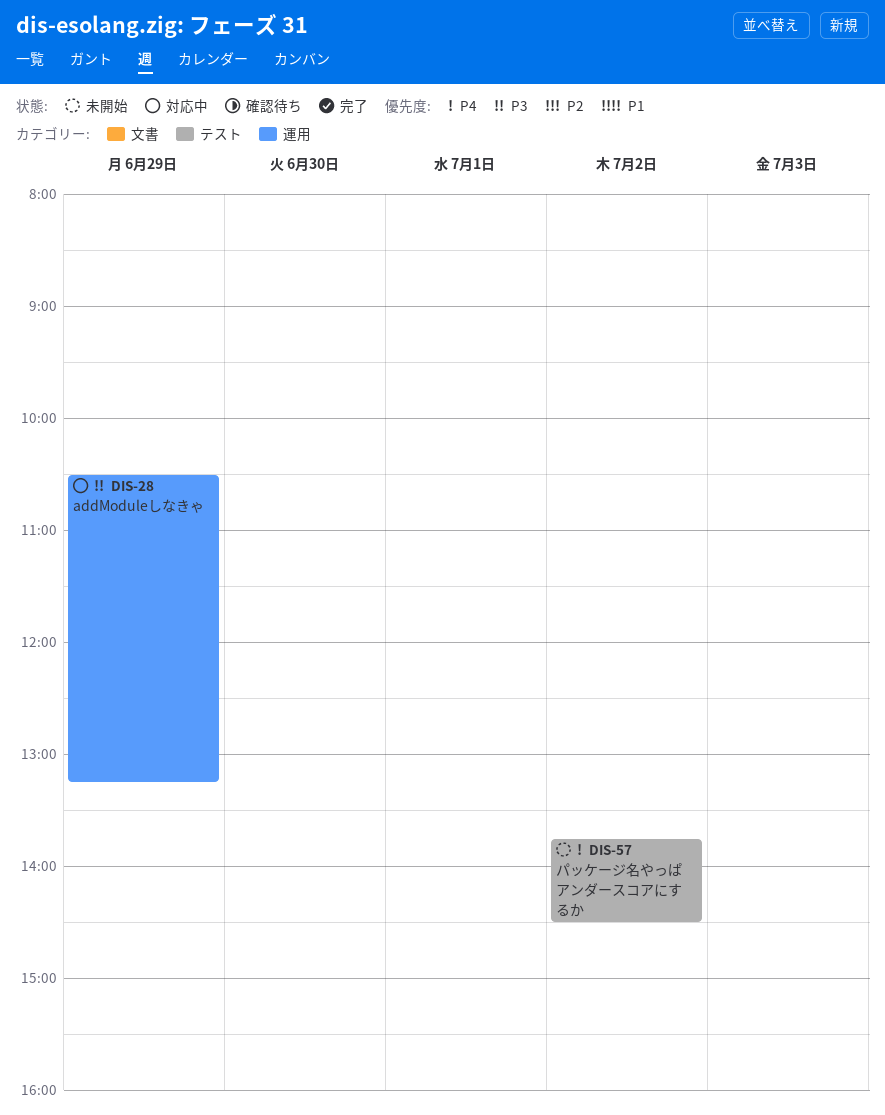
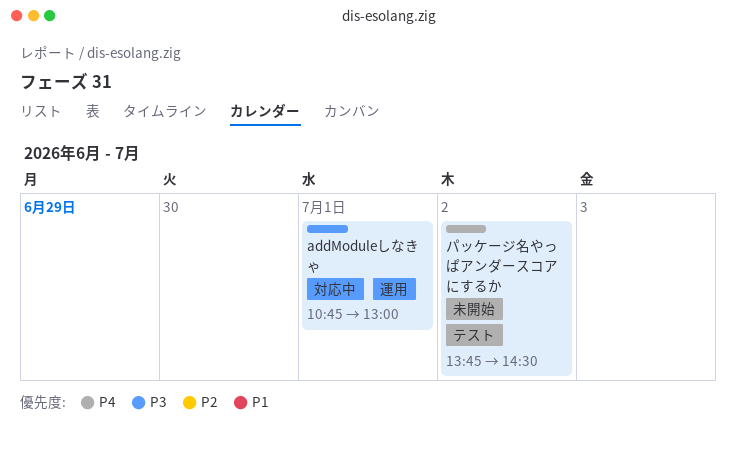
addModuleしなきゃ, day: Jun 29 -> Jul 1
addModuleしなきゃ, begins: 10:30 -> 10:45
addModuleしなきゃ, ends: 13:15 -> 13:00

